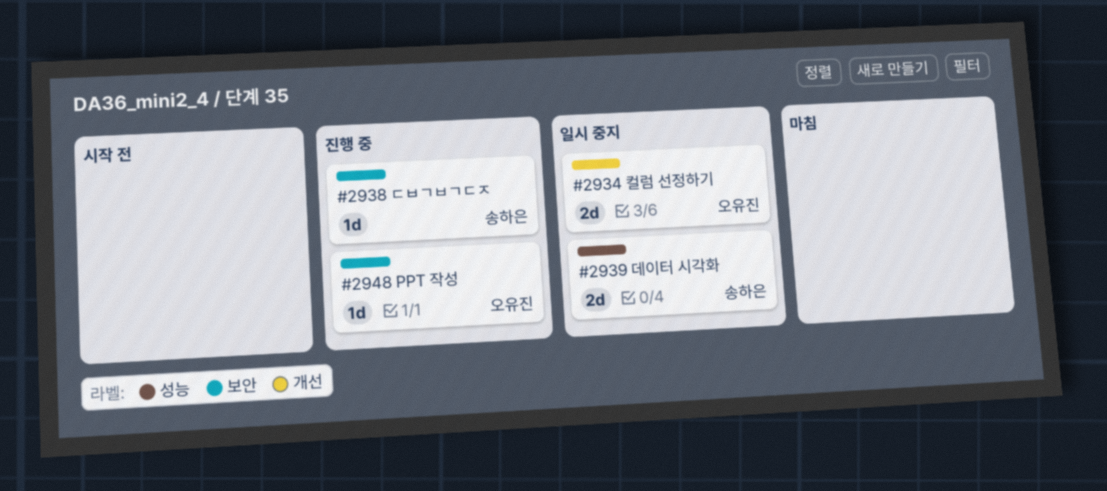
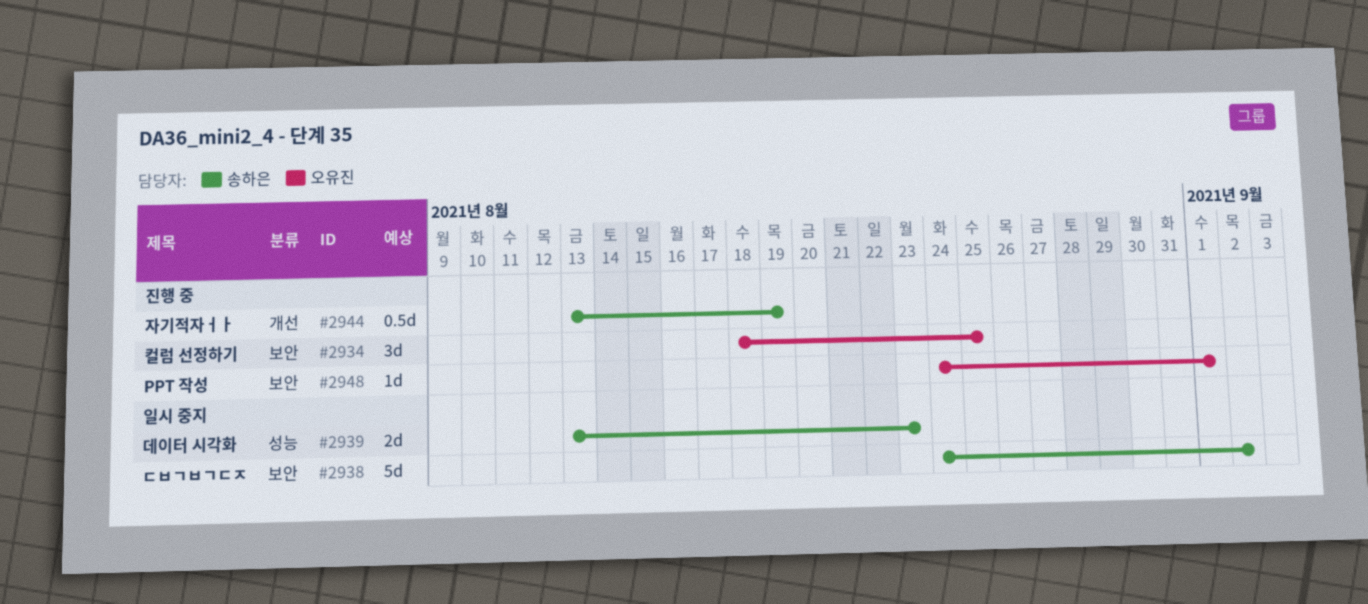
#2934, status: 일시 중지 -> 진행 중
#2934, label: 개선 -> 보안
#2934, estimate: 2d -> 3d
#2938, status: 진행 중 -> 일시 중지
#2938, estimate: 1d -> 5d
#2944: none -> present

